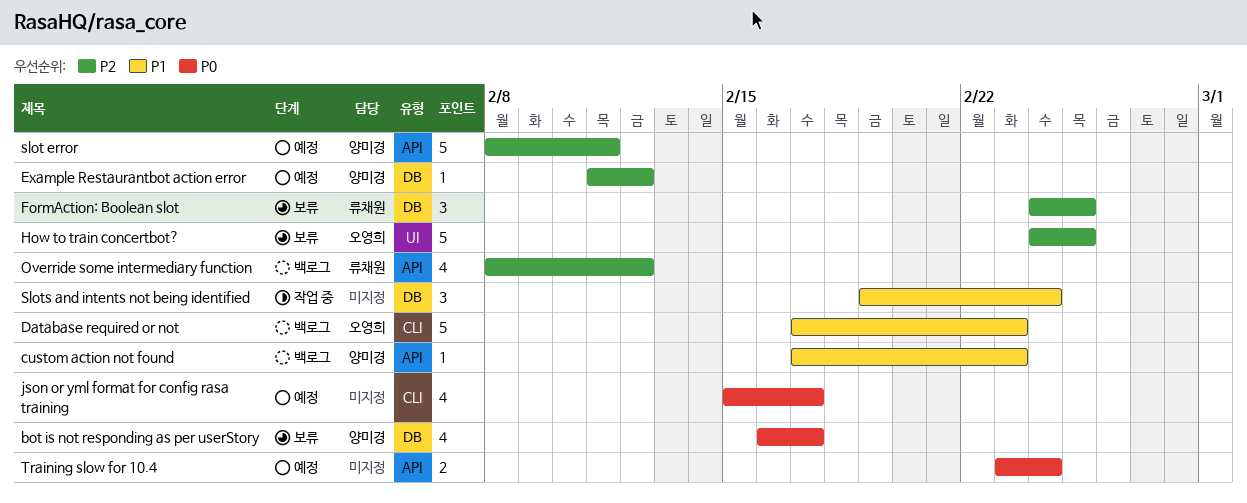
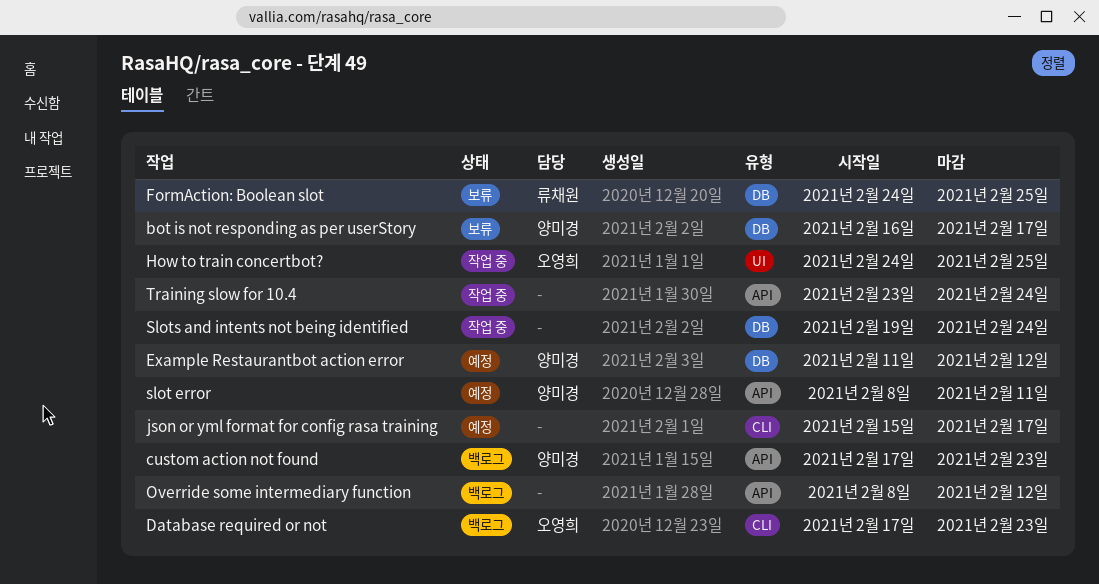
How to train concertbot?, status: 보류 -> 작업 중
Override some intermediary function, owner: 류채원 -> none
Training slow for 10.4, status: 예정 -> 작업 중

